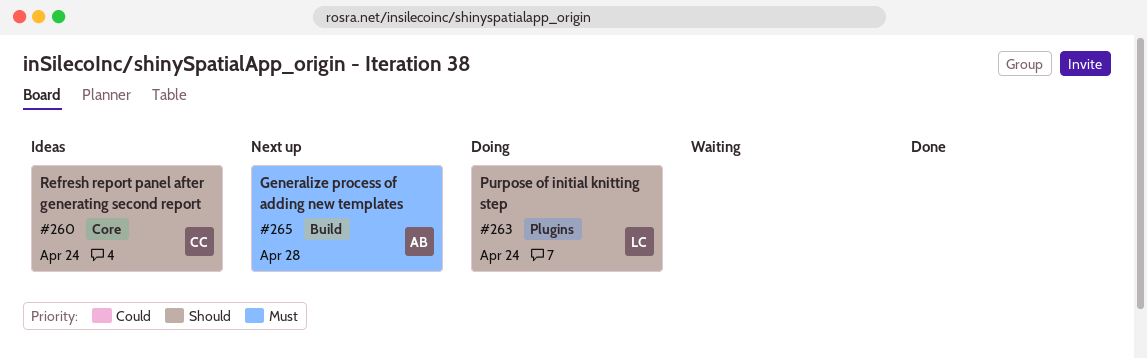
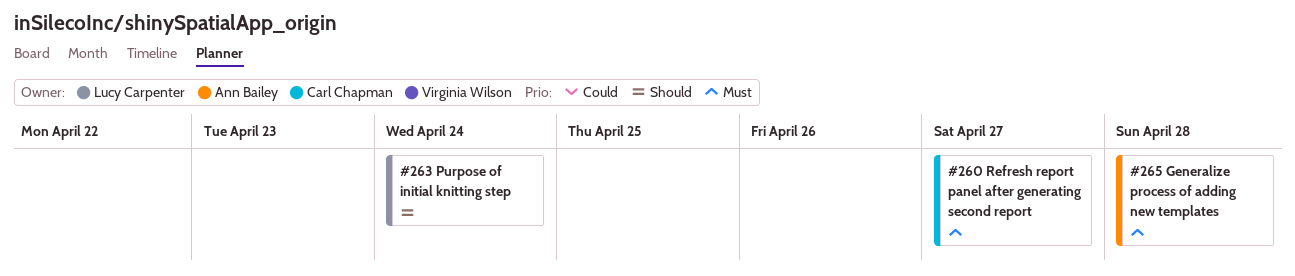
#260, priority: Should -> Must
#260, due: Apr 24 -> Apr 27

